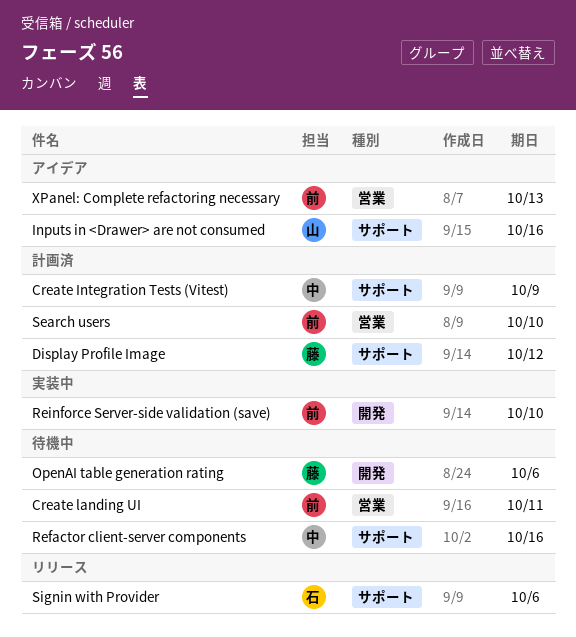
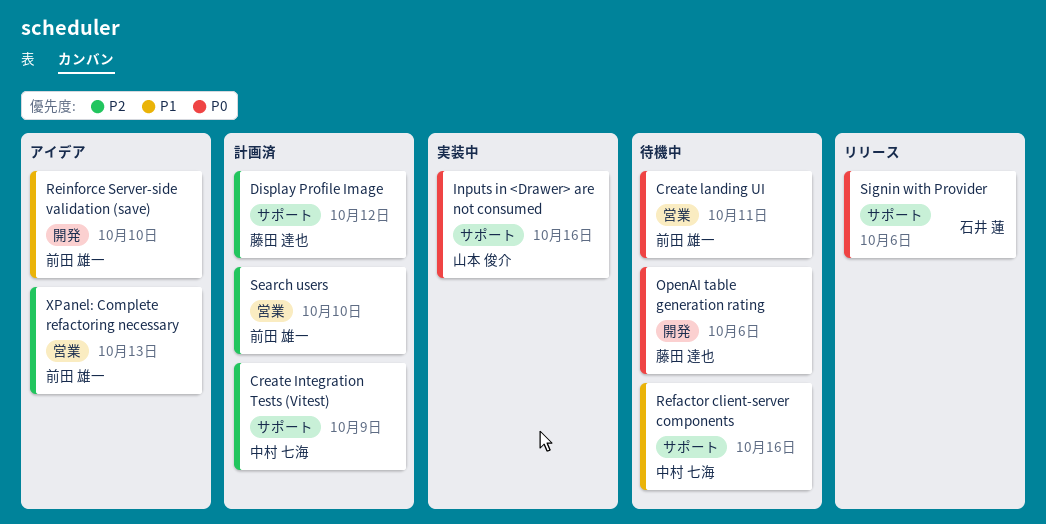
Inputs in <Drawer> are not consumed, status: アイデア -> 実装中
Reinforce Server-side validation (save), status: 実装中 -> アイデア

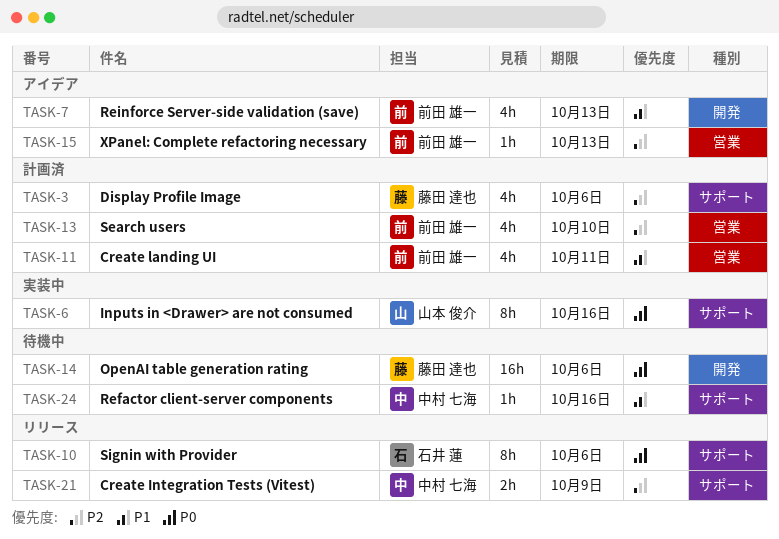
Create Integration Tests (Vitest), status: 計画済 -> リリース
Create landing UI, status: 待機中 -> 計画済
Create landing UI, priority: P0 -> P1
Display Profile Image, due: Oct 12 -> Oct 6
Reinforce Server-side validation (save), due: Oct 10 -> Oct 13

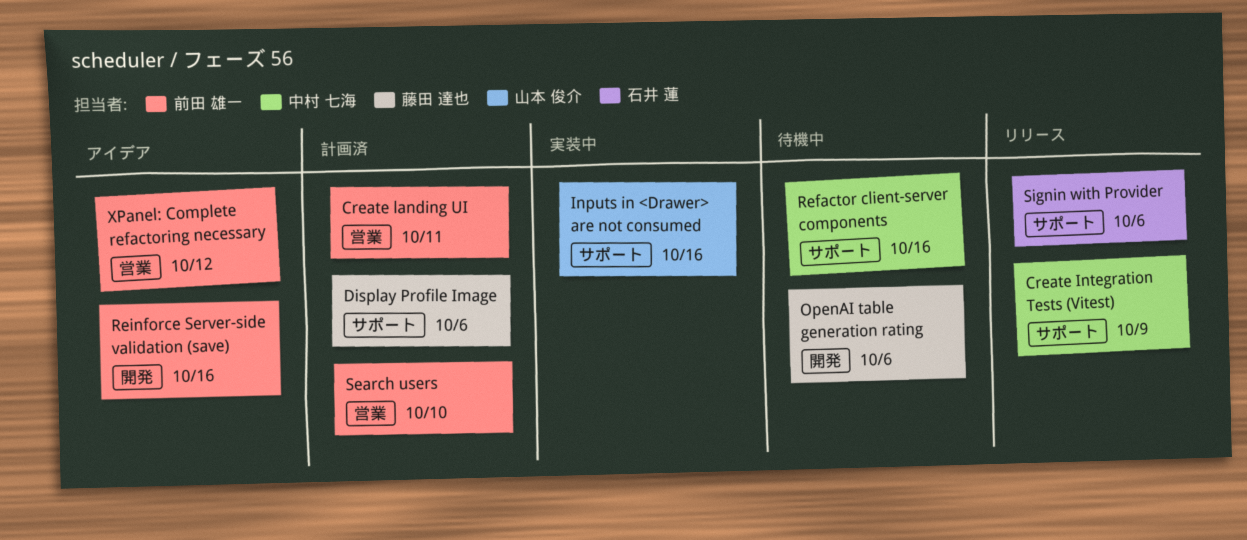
Reinforce Server-side validation (save), due: Oct 13 -> Oct 16
XPanel: Complete refactoring necessary, due: Oct 13 -> Oct 12

